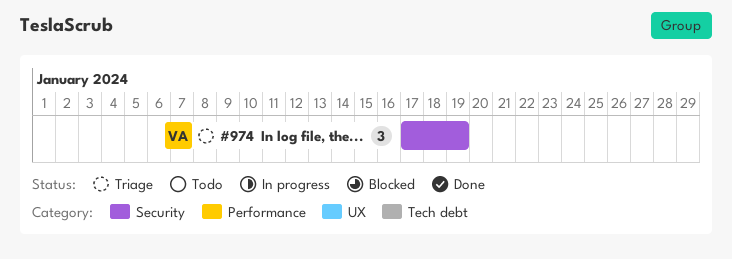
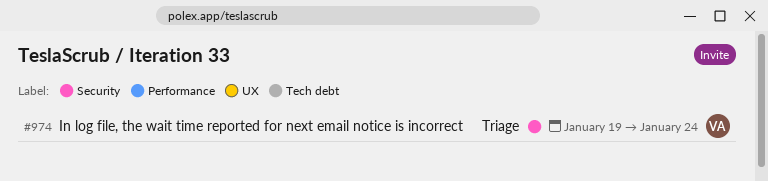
#974, start: Jan 17 -> Jan 19
#974, due: Jan 19 -> Jan 24

